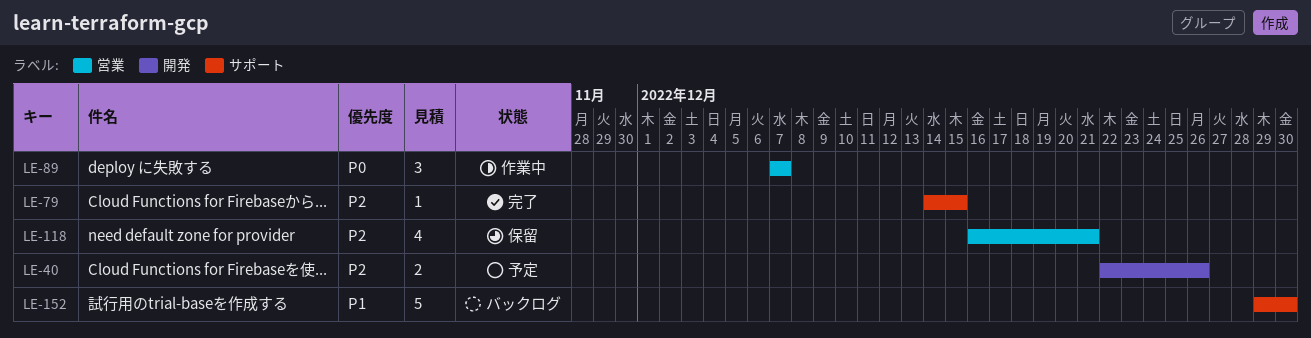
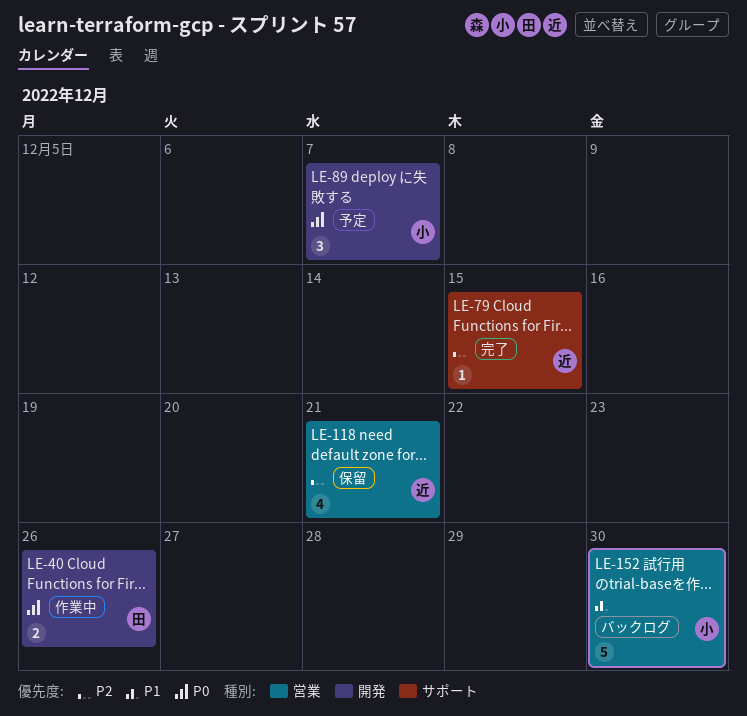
LE-40, status: 予定 -> 作業中
LE-40, priority: P2 -> P0
LE-89, status: 作業中 -> 予定
LE-89, label: 営業 -> 開発
LE-152, label: サポート -> 営業

